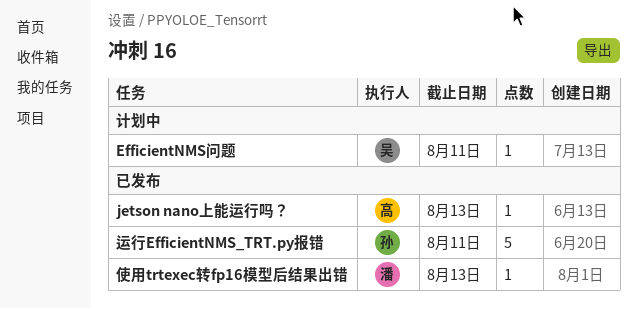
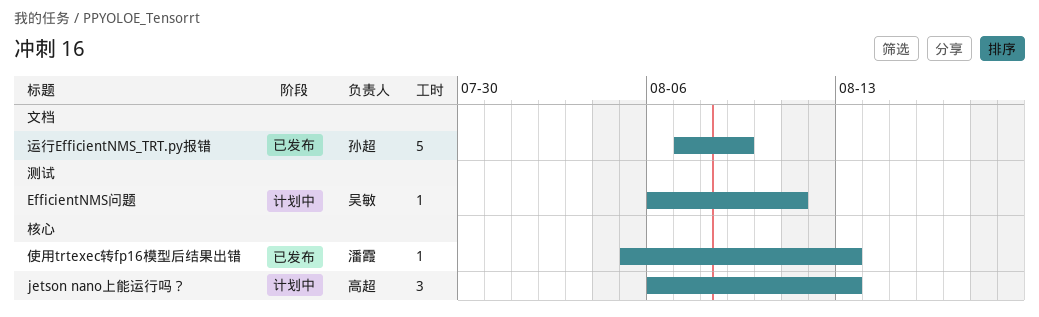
jetson nano上能运行吗？, status: 已发布 -> 计划中
jetson nano上能运行吗？, estimate: 1 -> 3
运行EfficientNMS_TRT.py报错, due: Aug 11 -> Aug 9

